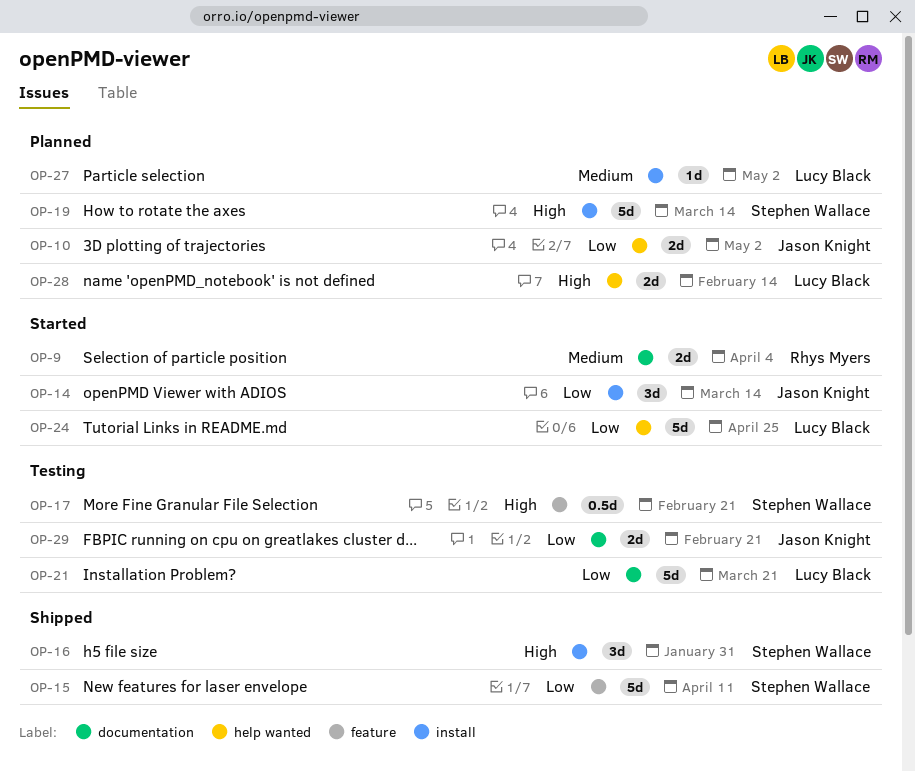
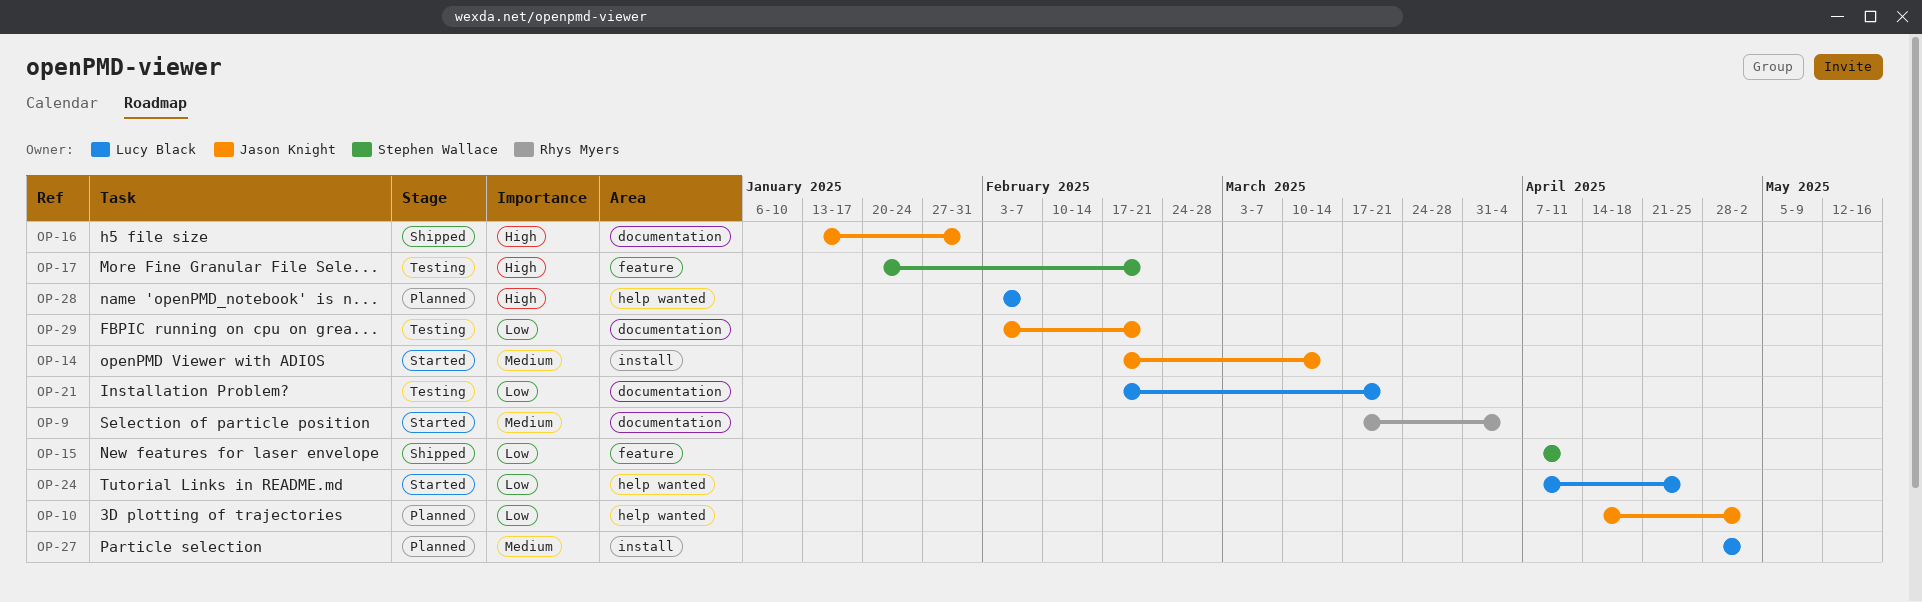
OP-14, priority: Low -> Medium
OP-16, owner: Stephen Wallace -> Jason Knight
OP-16, label: install -> documentation
OP-19: present -> none
OP-28, due: Feb 14 -> Feb 7

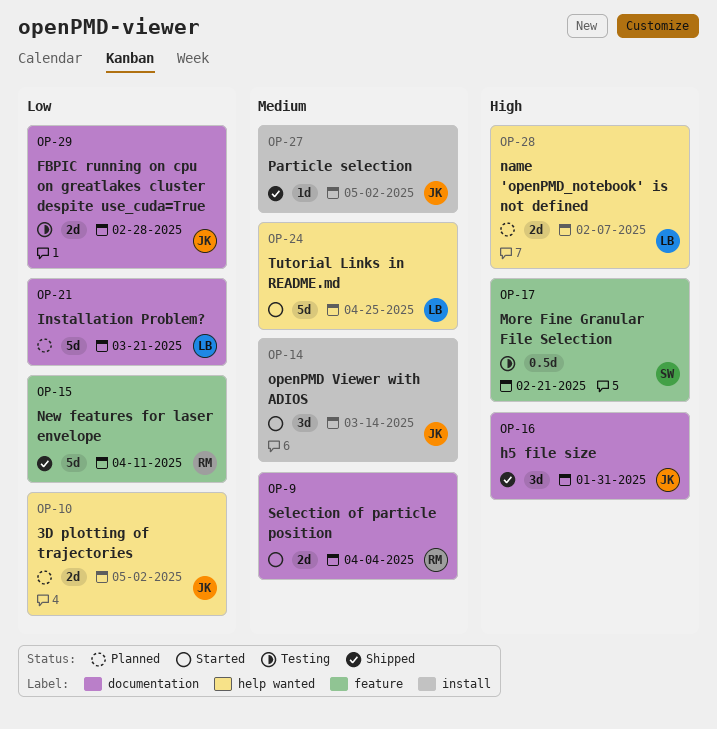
OP-15, owner: Stephen Wallace -> Rhys Myers
OP-21, status: Testing -> Planned
OP-24, priority: Low -> Medium
OP-27, status: Planned -> Shipped
OP-27, owner: Lucy Black -> Jason Knight
OP-29, due: Feb 21 -> Feb 28

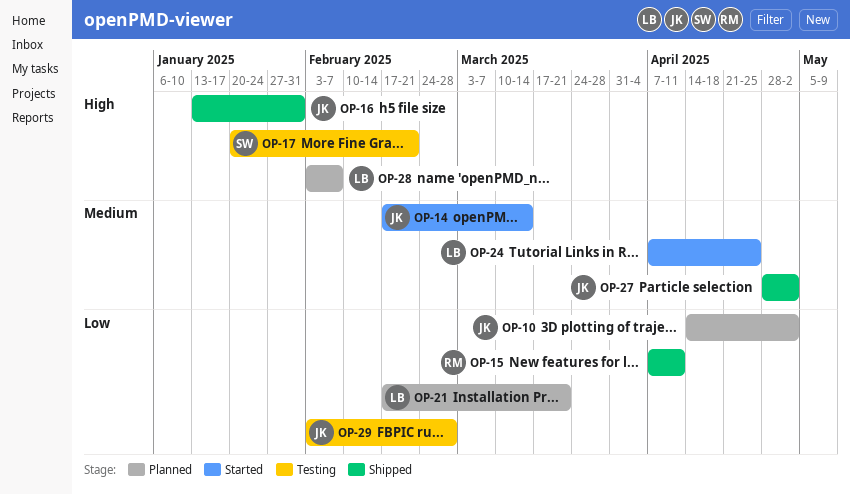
OP-9: present -> none

